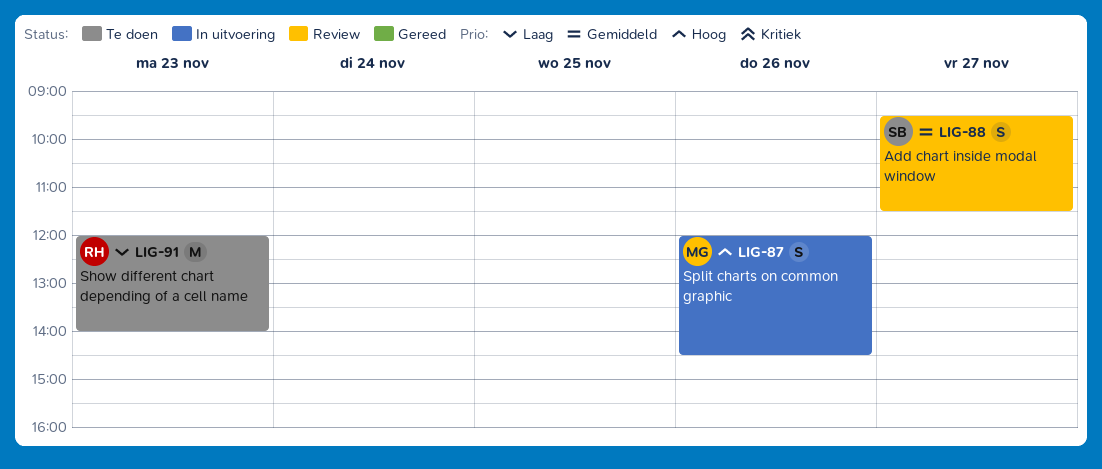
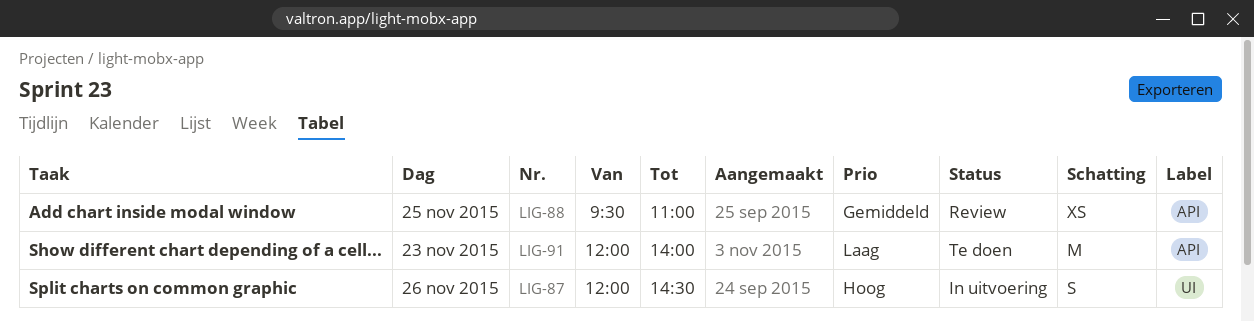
LIG-88, estimate: S -> XS
LIG-88, day: Nov 27 -> Nov 25
LIG-88, ends: 11:30 -> 11:00

